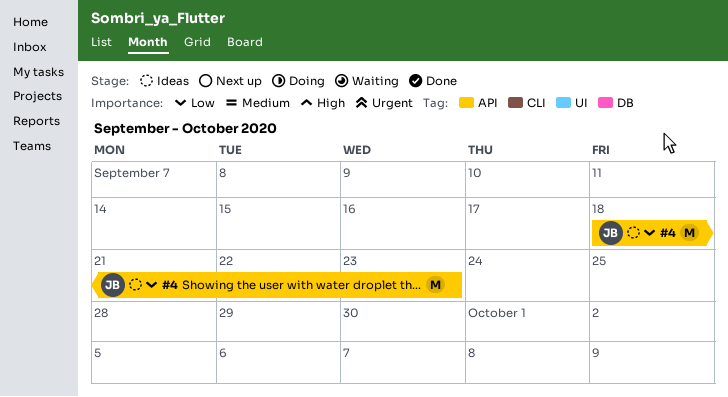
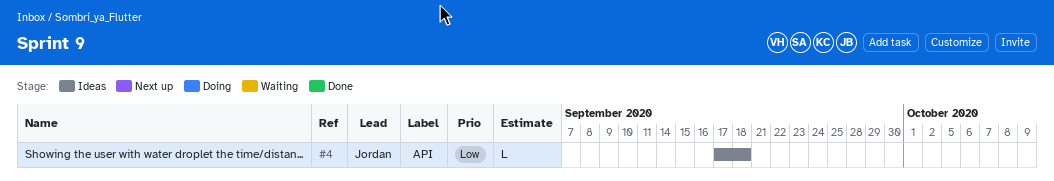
#4, estimate: M -> L
#4, start: Sep 18 -> Sep 17
#4, due: Sep 23 -> Sep 18

